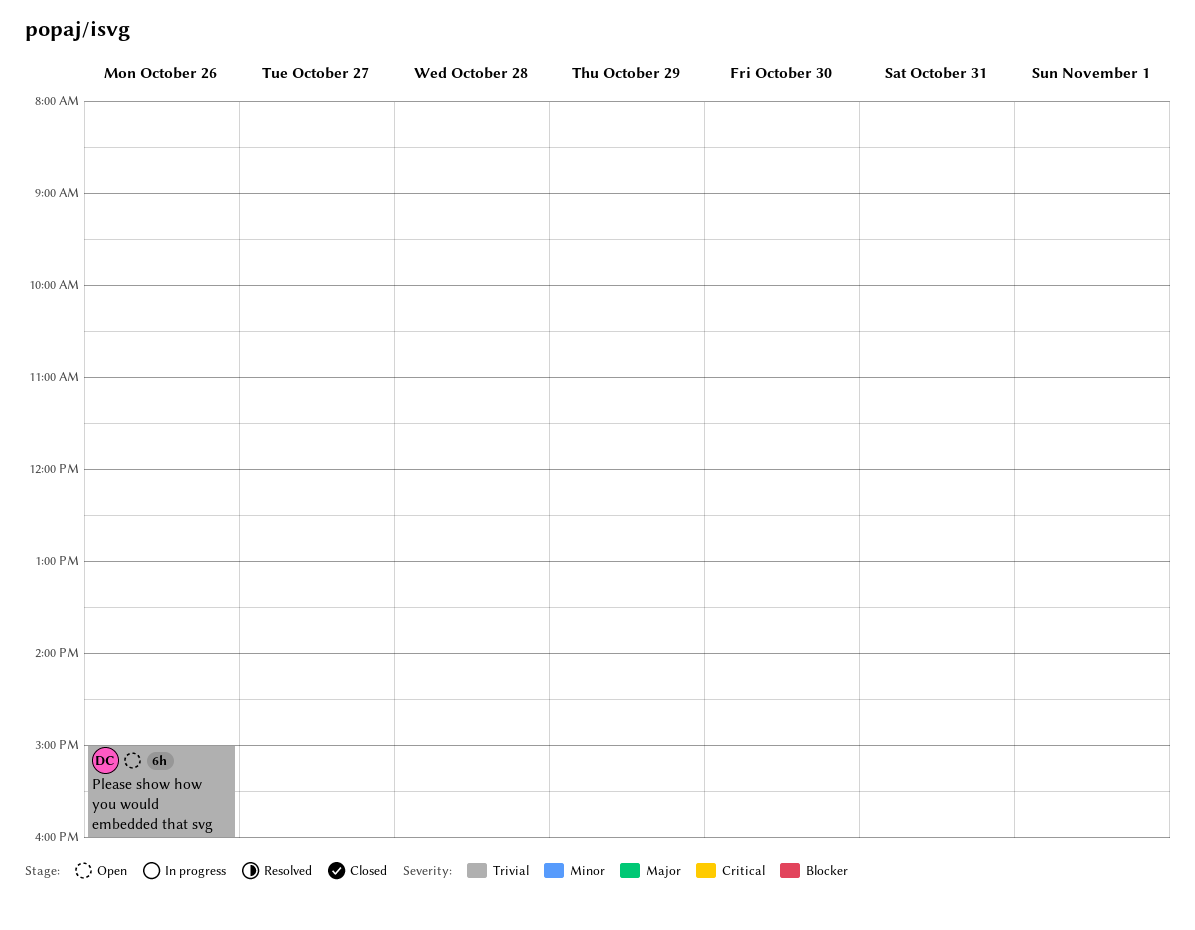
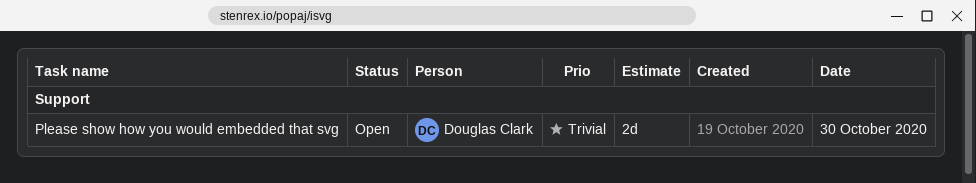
Please show how you would embedded that svg, estimate: 6h -> 2d
Please show how you would embedded that svg, day: Oct 26 -> Oct 30

